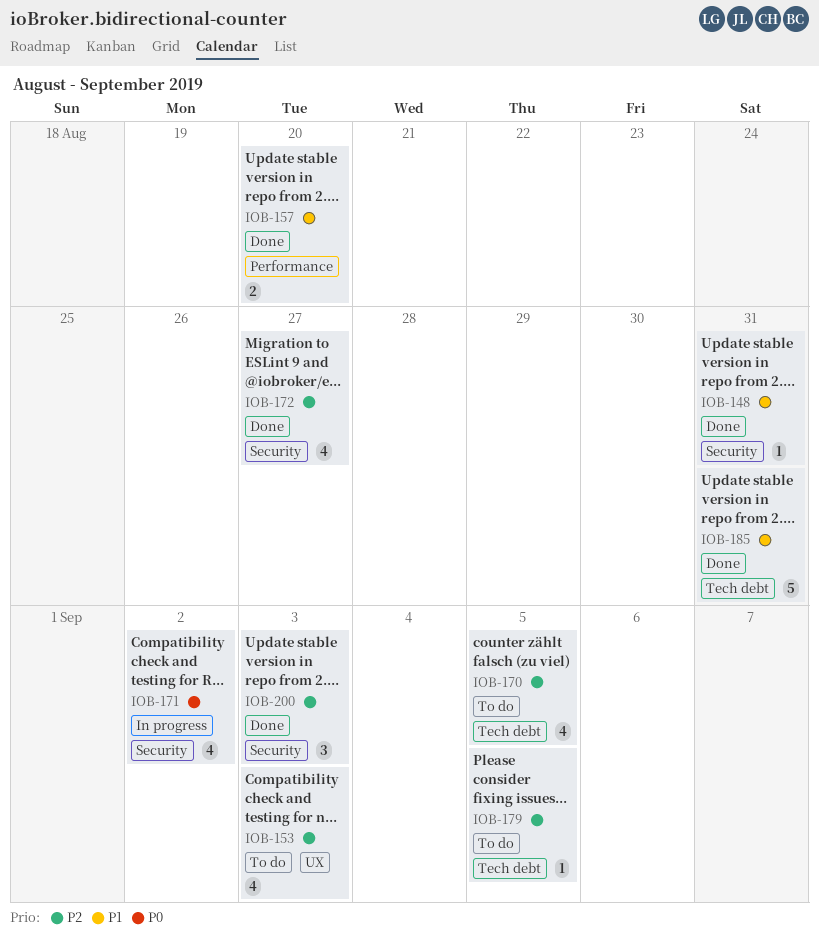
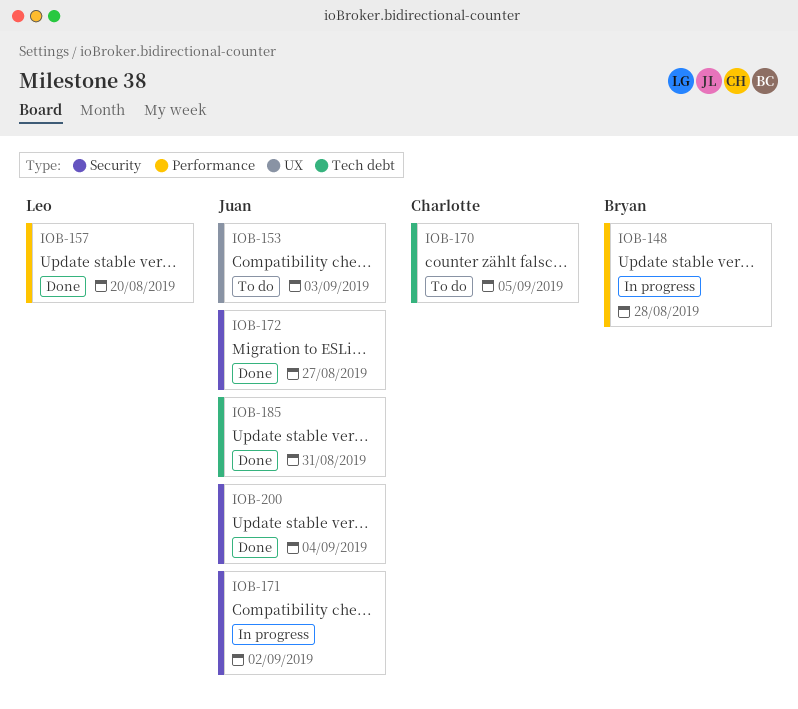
IOB-148, status: Done -> In progress
IOB-148, label: Security -> Performance
IOB-148, due: Aug 31 -> Aug 28
IOB-179: present -> none
IOB-200, due: Sep 3 -> Sep 4

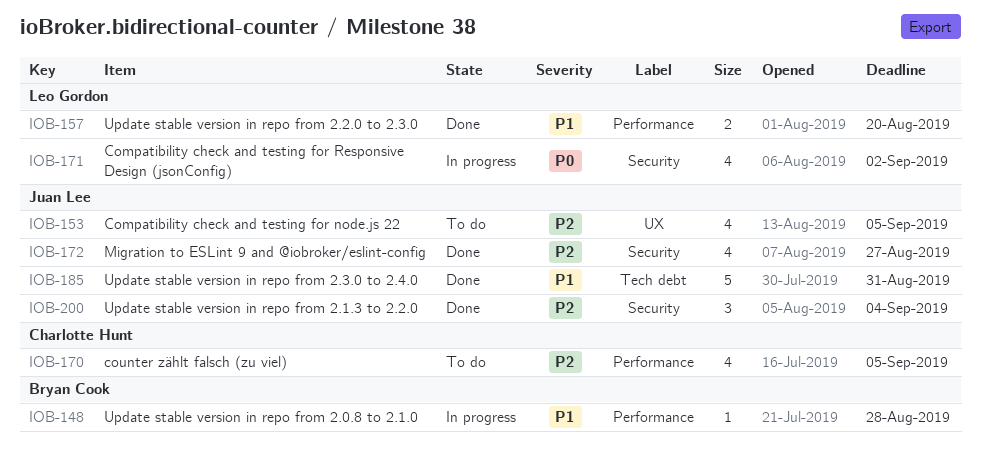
IOB-153, due: Sep 3 -> Sep 5
IOB-170, label: Tech debt -> Performance
IOB-171, owner: Juan Lee -> Leo Gordon

